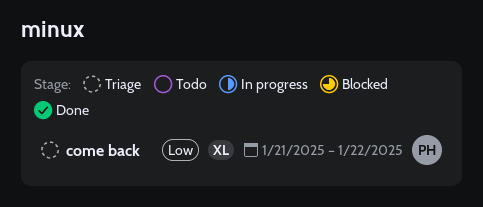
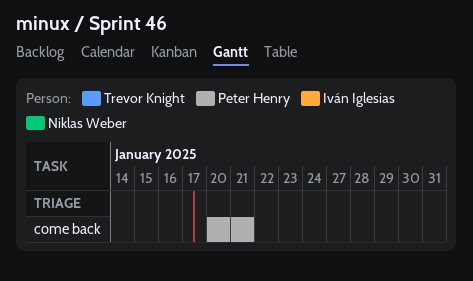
come back, start: Jan 21 -> Jan 20
come back, due: Jan 22 -> Jan 21

